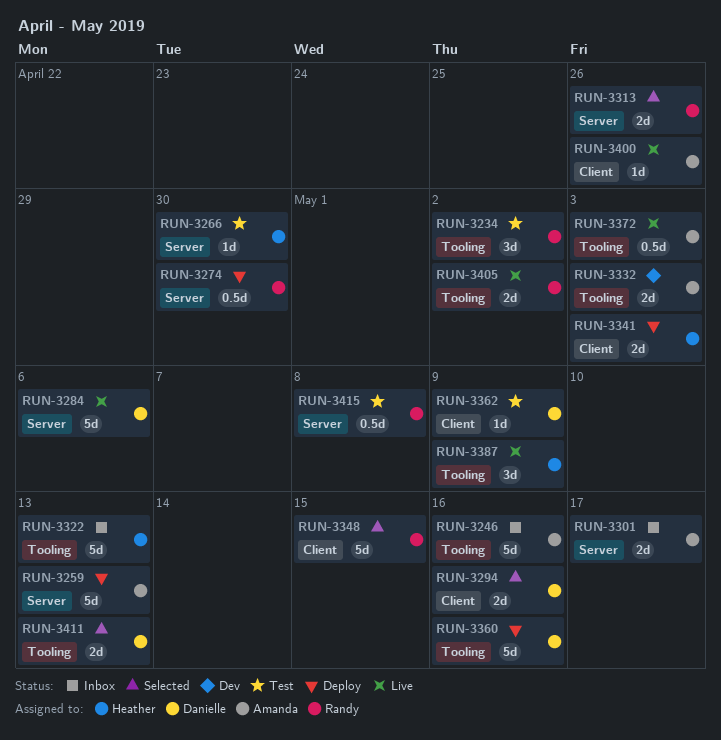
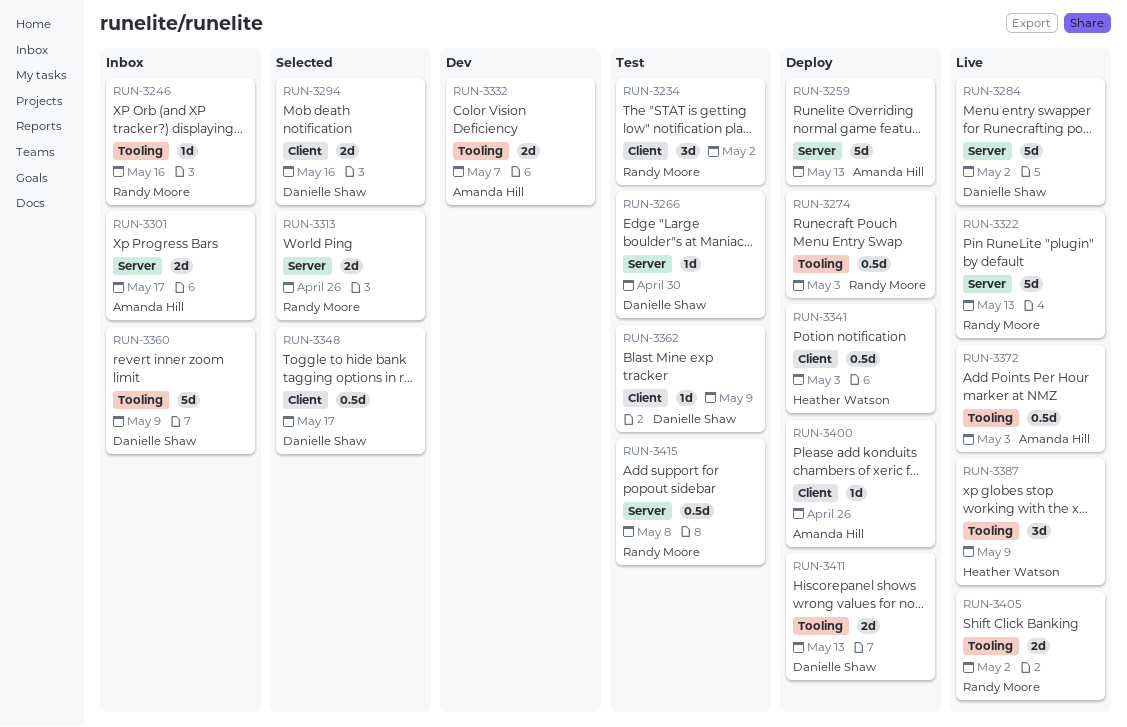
RUN-3234, label: Tooling -> Client
RUN-3246, owner: Amanda Hill -> Randy Moore
RUN-3246, estimate: 5d -> 1d
RUN-3266, owner: Heather Watson -> Danielle Shaw
RUN-3274, label: Server -> Tooling
RUN-3274, due: Apr 30 -> May 3
RUN-3284, due: May 6 -> May 2
RUN-3322, status: Inbox -> Live
RUN-3322, owner: Heather Watson -> Randy Moore
RUN-3322, label: Tooling -> Server
RUN-3332, due: May 3 -> May 7
RUN-3341, estimate: 2d -> 0.5d
RUN-3348, owner: Randy Moore -> Danielle Shaw
RUN-3348, estimate: 5d -> 0.5d
RUN-3348, due: May 15 -> May 17
RUN-3360, status: Deploy -> Inbox
RUN-3360, due: May 16 -> May 9
RUN-3400, status: Live -> Deploy
RUN-3411, status: Selected -> Deploy

